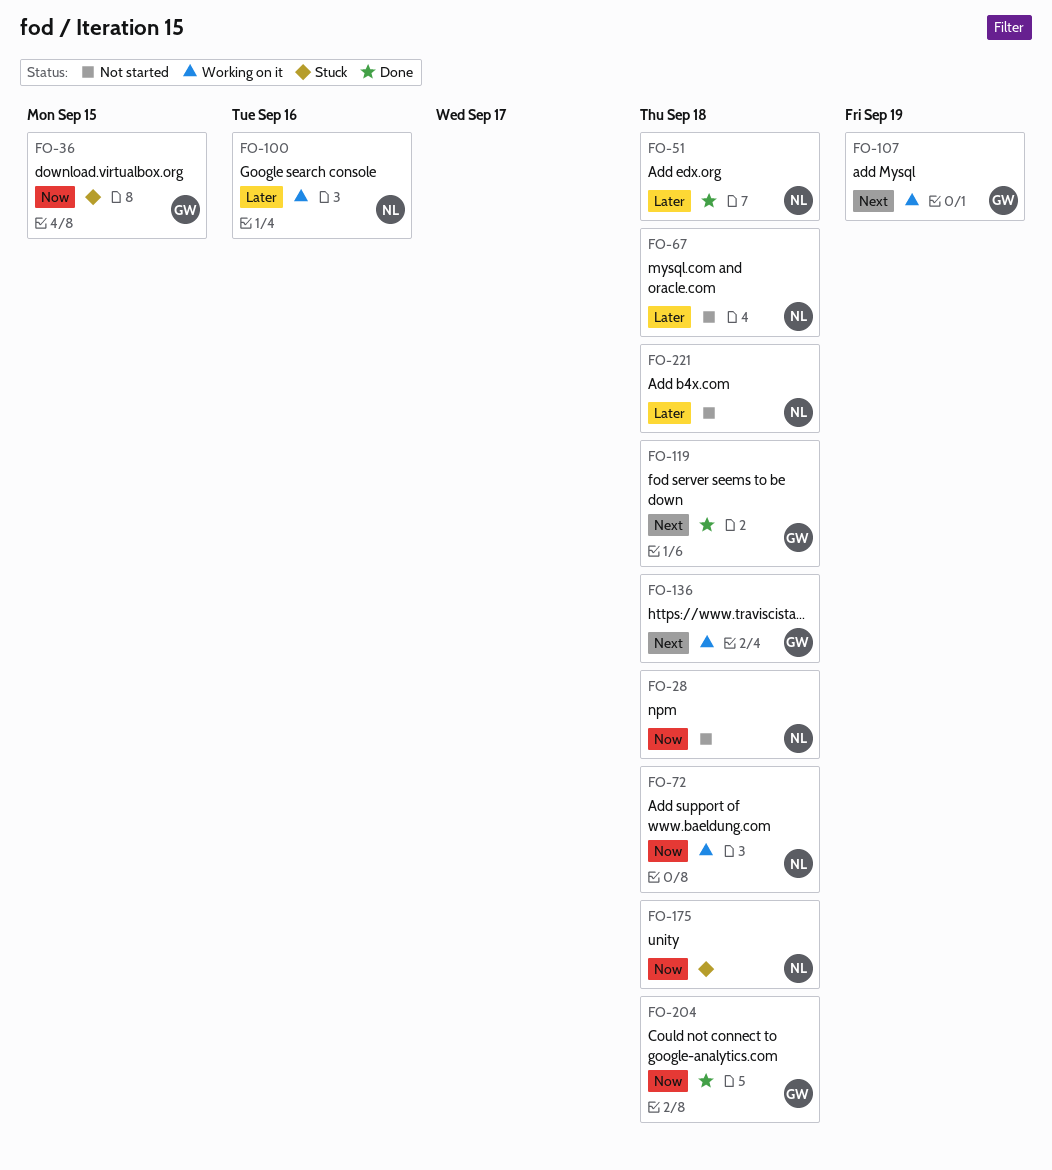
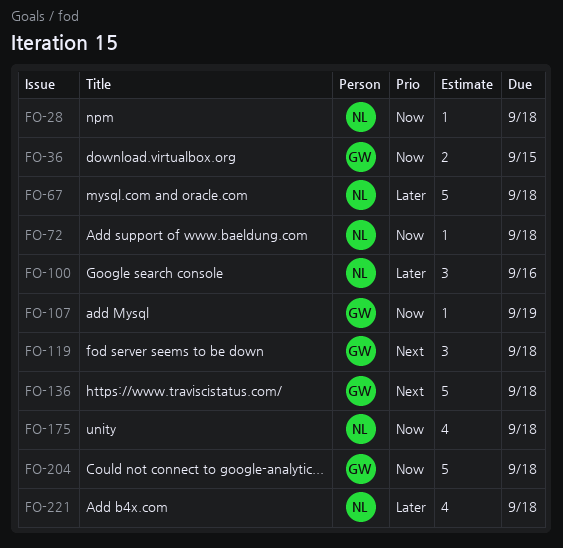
FO-51: present -> none
FO-107, priority: Next -> Now

